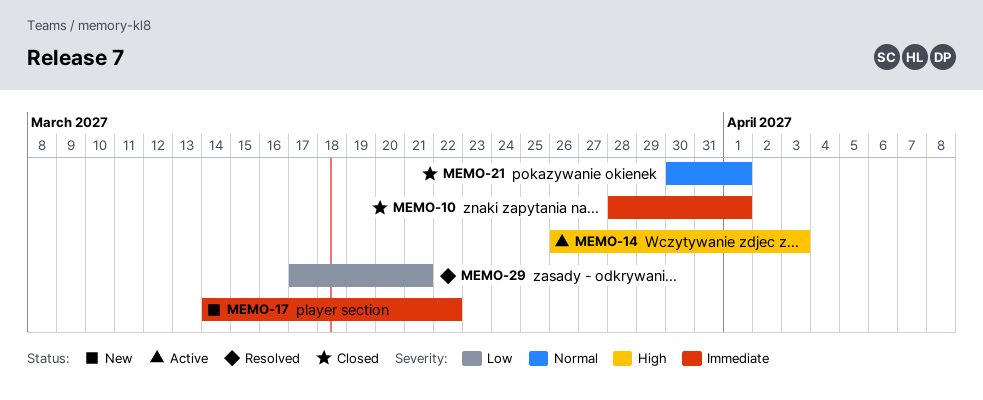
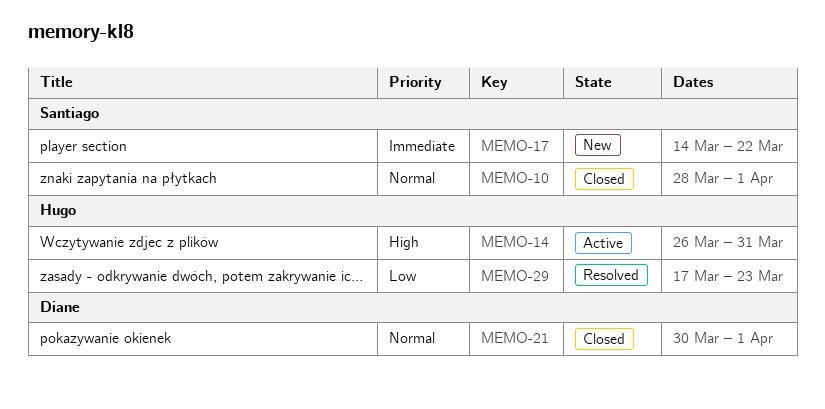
MEMO-10, priority: Immediate -> Normal
MEMO-14, due: Apr 3 -> Mar 31
MEMO-29, due: Mar 21 -> Mar 23

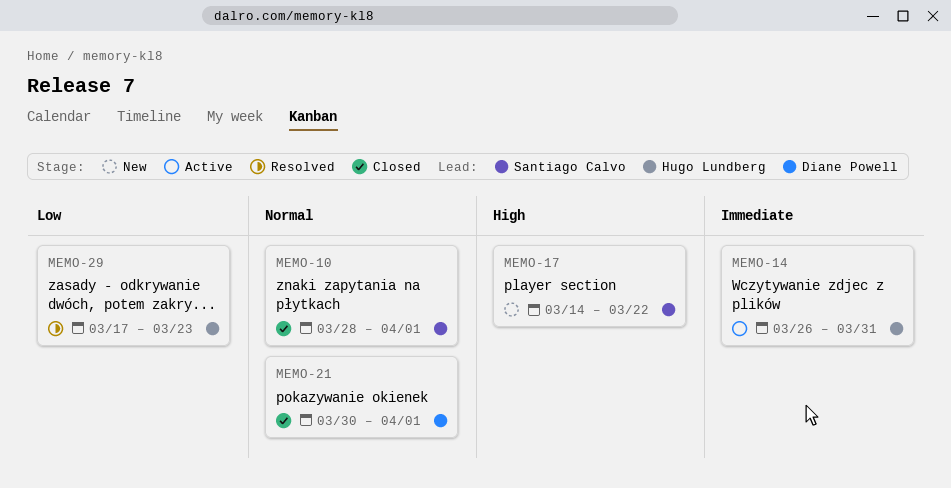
MEMO-14, priority: High -> Immediate
MEMO-17, priority: Immediate -> High

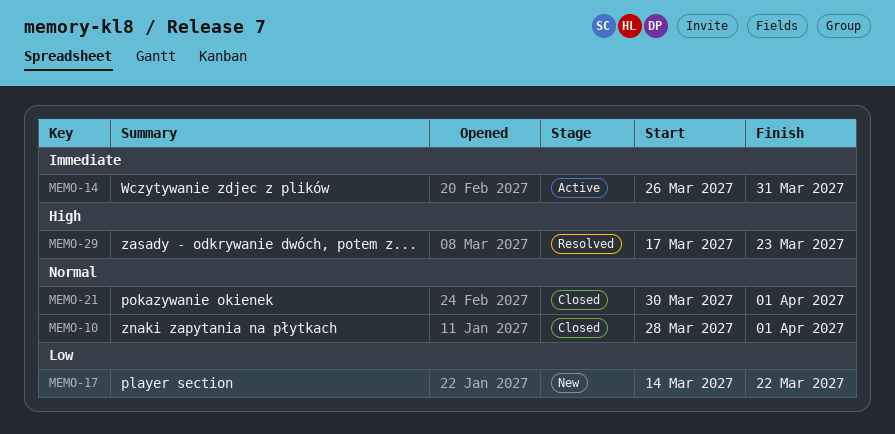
MEMO-17, priority: High -> Low
MEMO-29, priority: Low -> High

